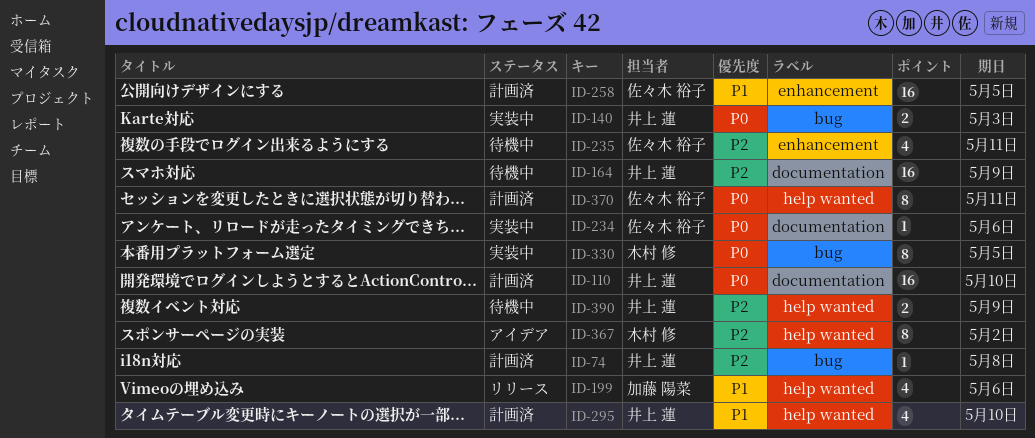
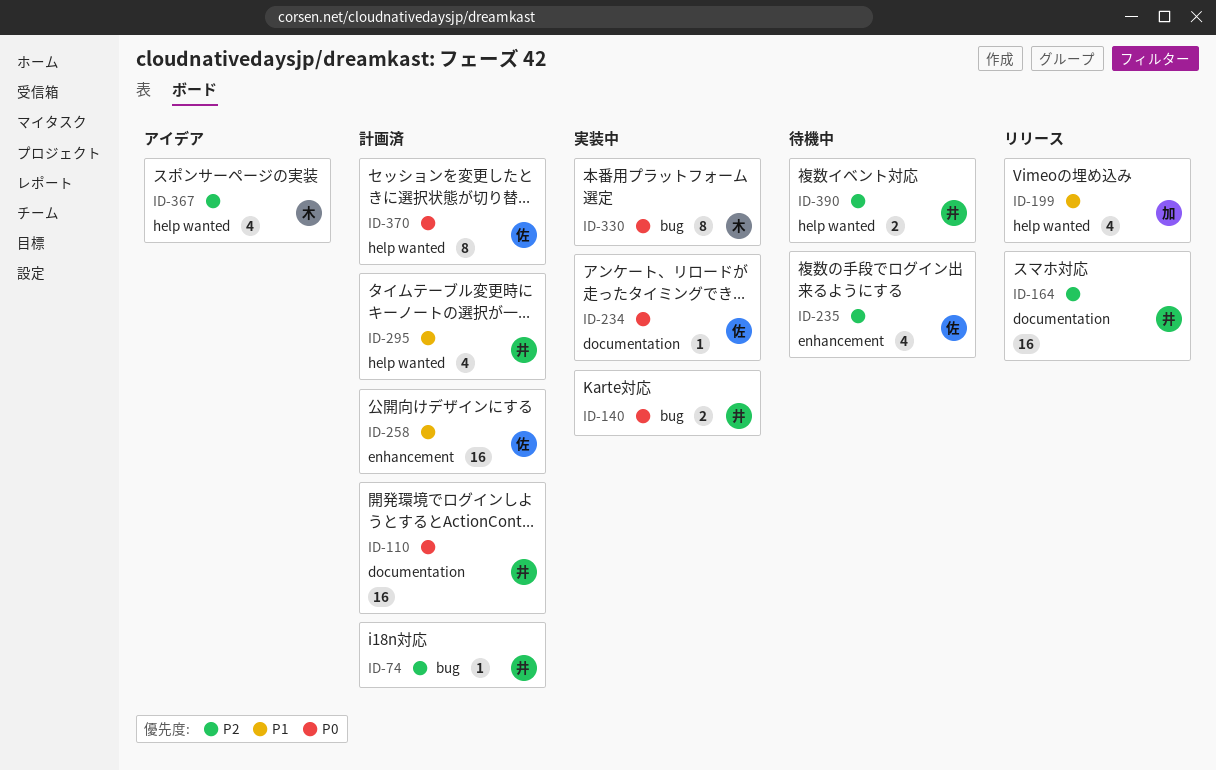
ID-164, status: 待機中 -> リリース
ID-367, estimate: 8 -> 4

